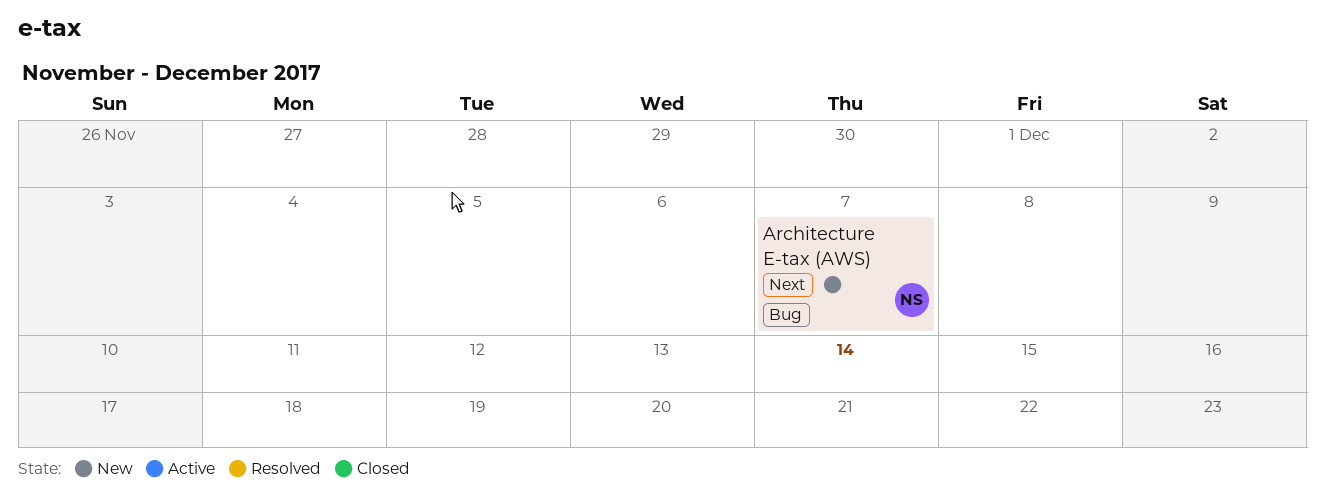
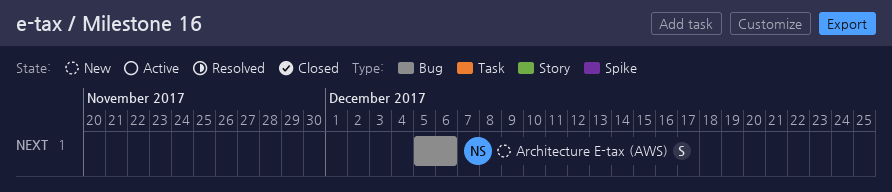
Architecture E-tax (AWS), due: Dec 7 -> Dec 6

